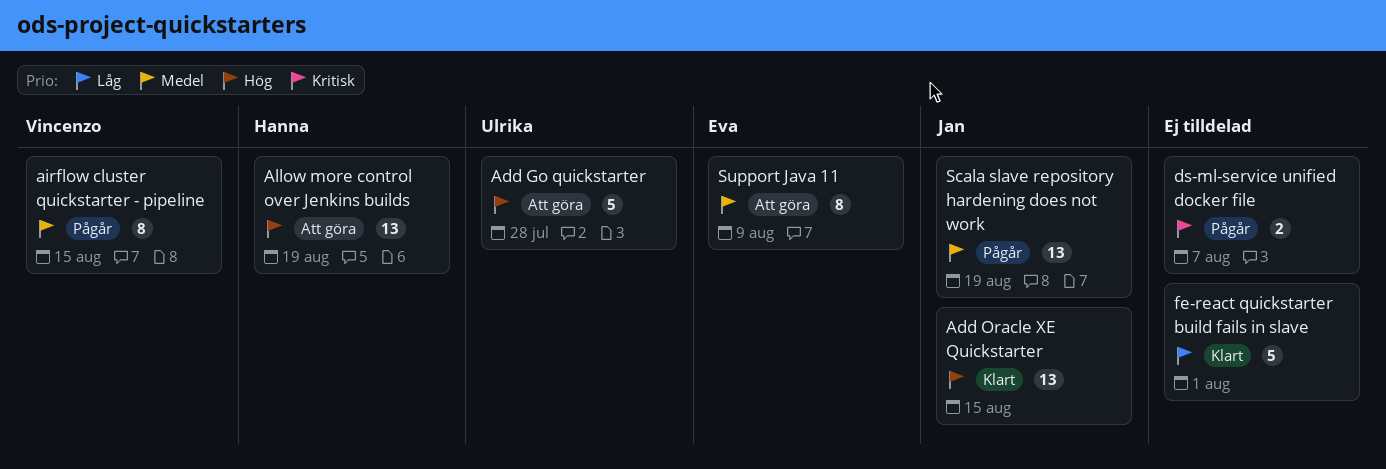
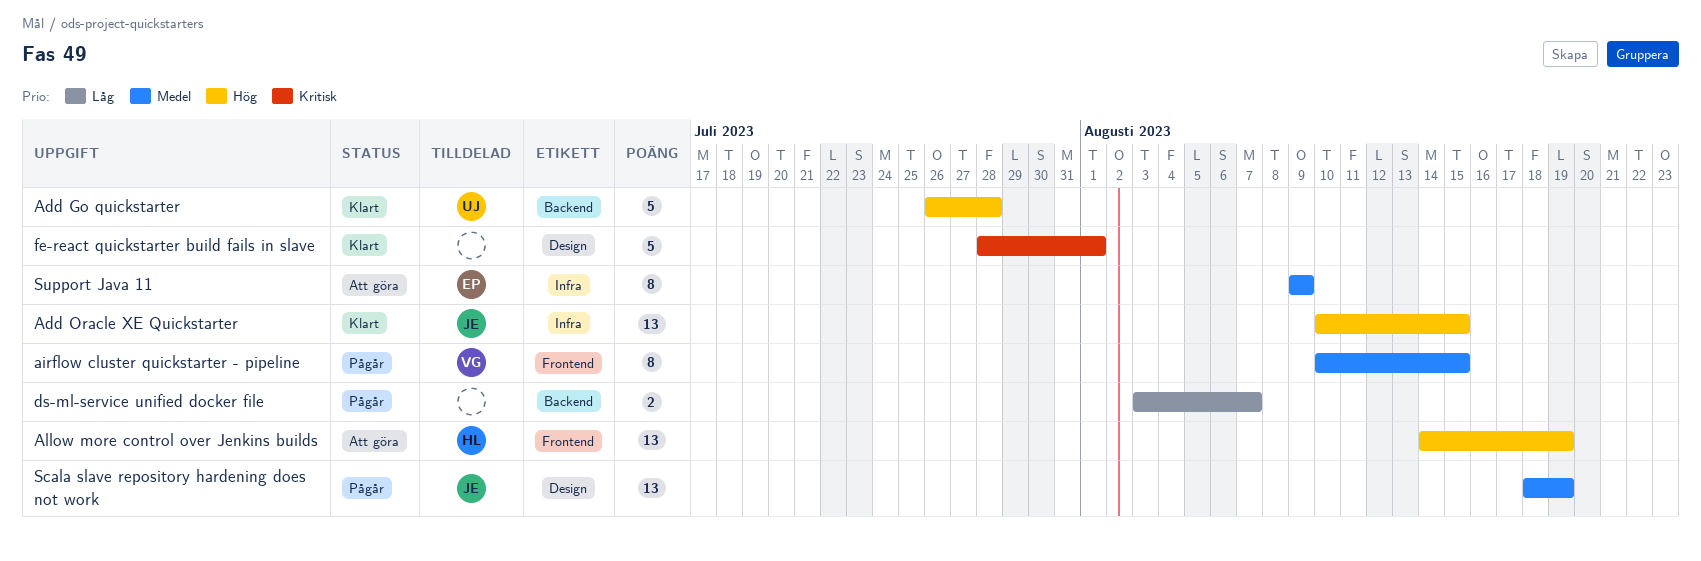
Add Go quickstarter, status: Att göra -> Klart
ds-ml-service unified docker file, priority: Kritisk -> Låg
fe-react quickstarter build fails in slave, priority: Låg -> Kritisk

